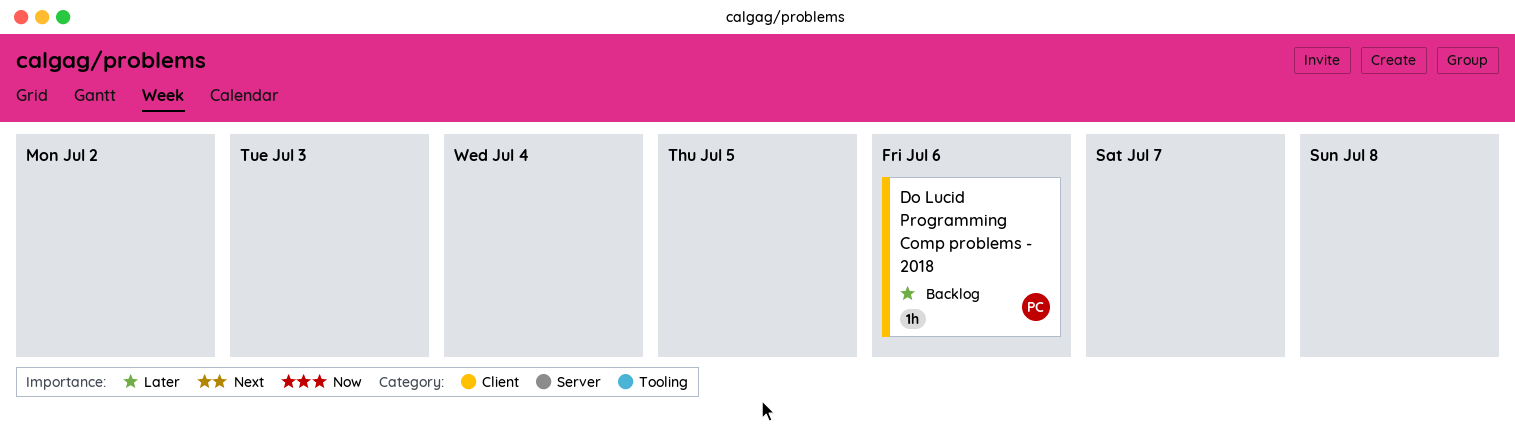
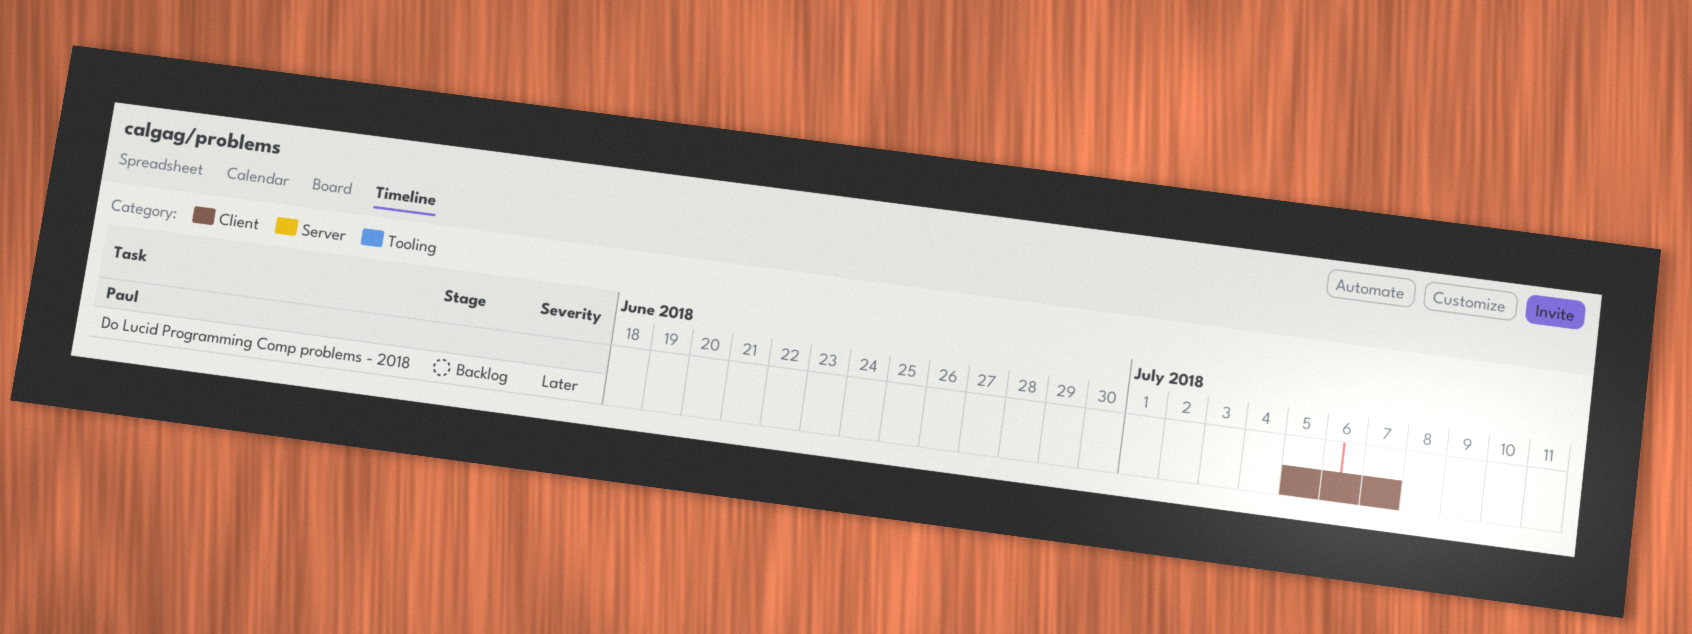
Do Lucid Programming Comp problems - 2018, due: Jul 6 -> Jul 7

